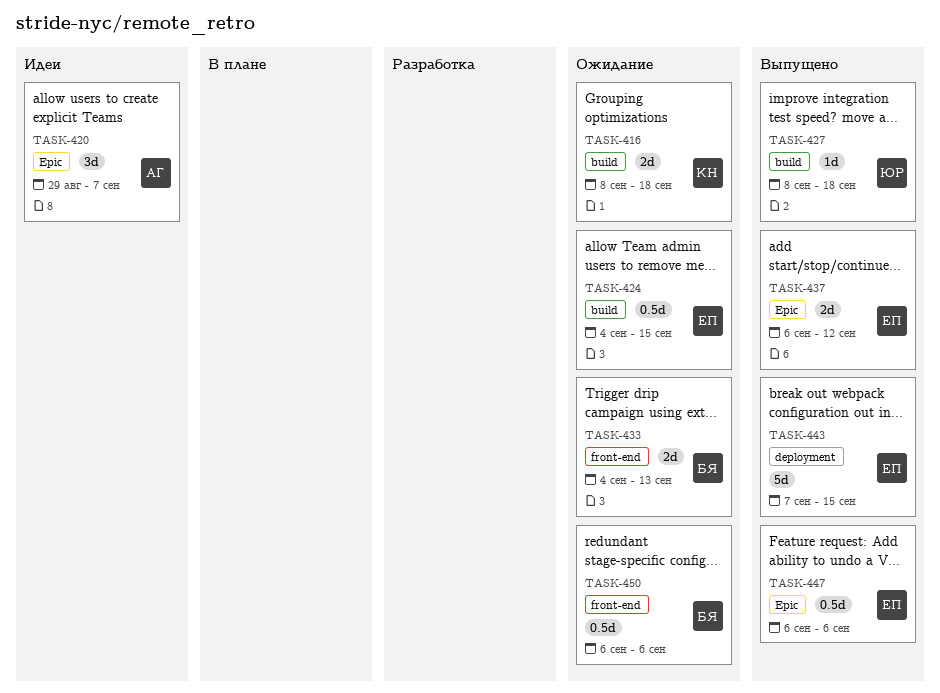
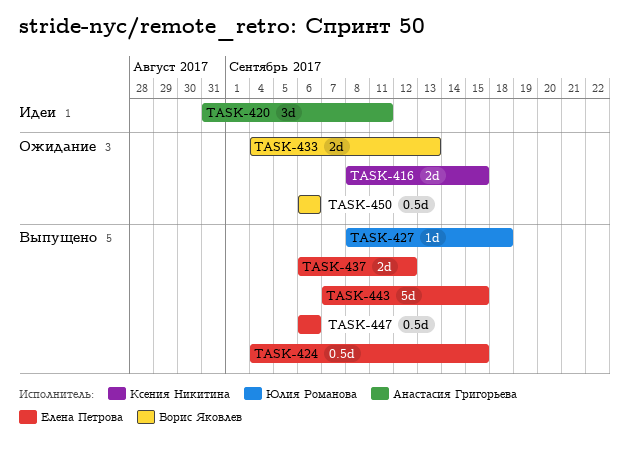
TASK-416, due: Sep 18 -> Sep 15
TASK-420, start: Aug 29 -> Aug 31
TASK-420, due: Sep 7 -> Sep 11
TASK-424, status: Ожидание -> Выпущено

